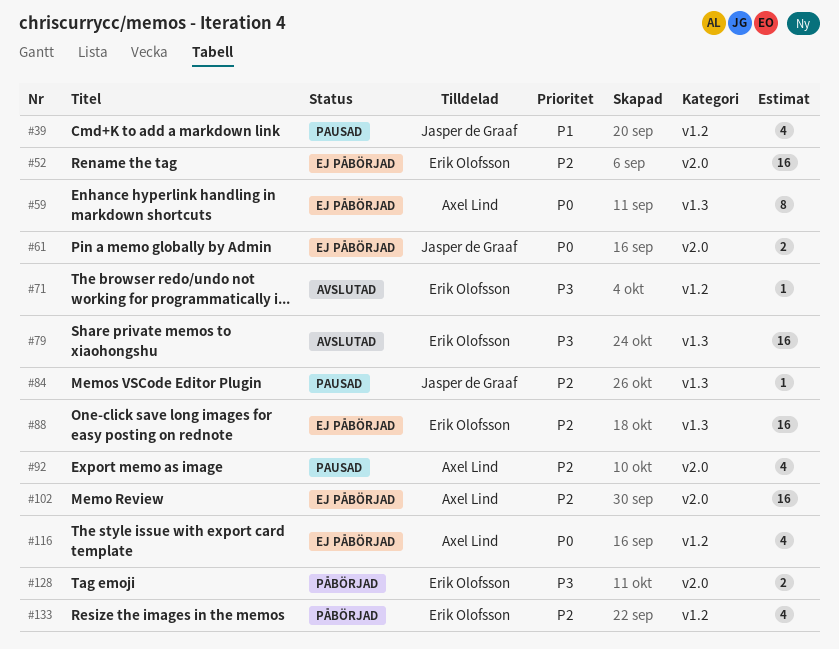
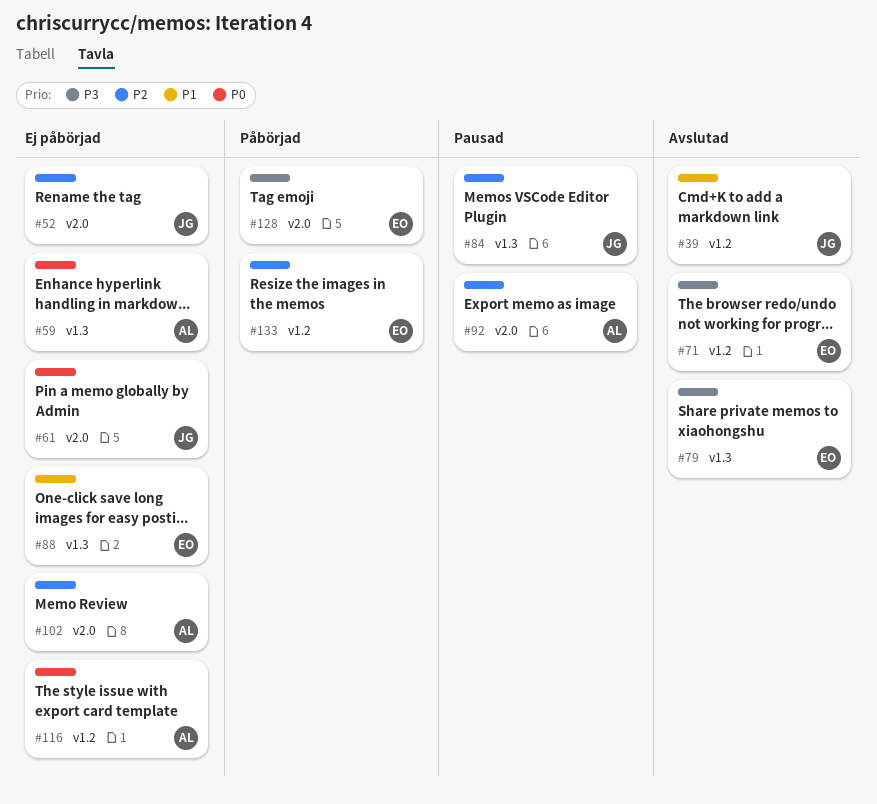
#39, status: Pausad -> Avslutad
#52, owner: Erik Olofsson -> Jasper de Graaf
#88, priority: P2 -> P1

